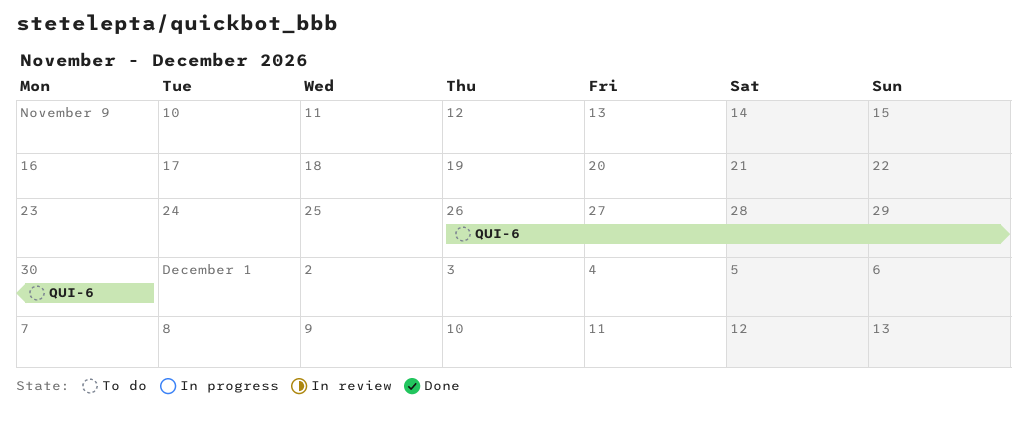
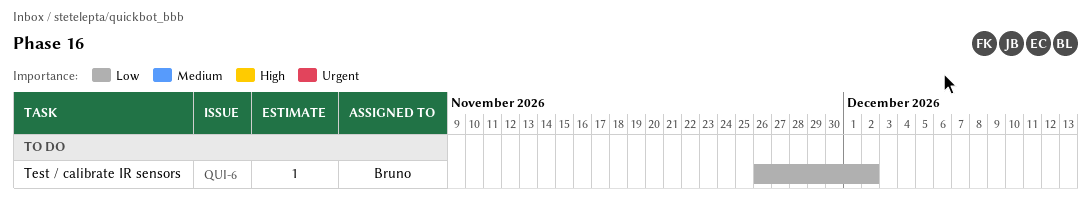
QUI-6, due: Nov 30 -> Dec 2

